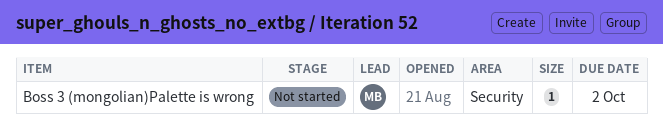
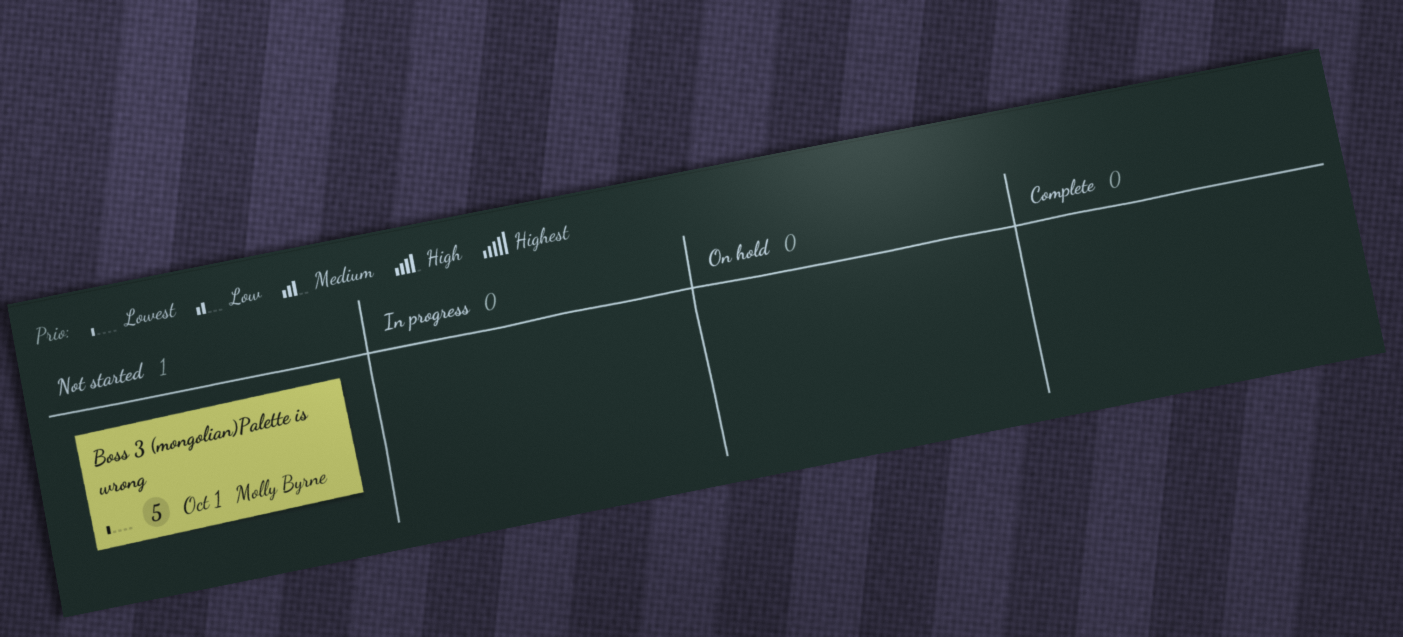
Boss 3 (mongolian)Palette is wrong, estimate: 1 -> 5
Boss 3 (mongolian)Palette is wrong, due: Oct 2 -> Oct 1

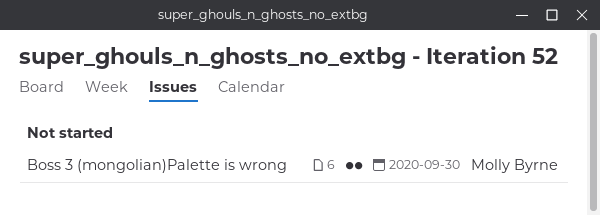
Boss 3 (mongolian)Palette is wrong, estimate: 5 -> 2
Boss 3 (mongolian)Palette is wrong, due: Oct 1 -> Sep 30

